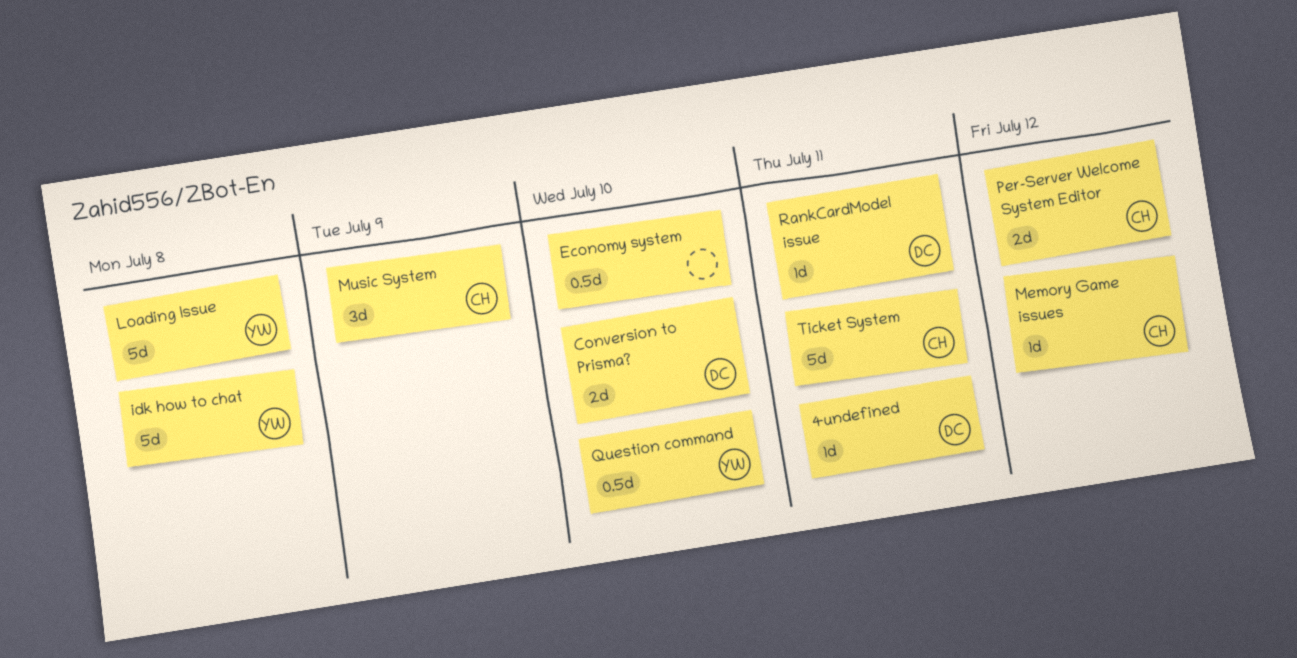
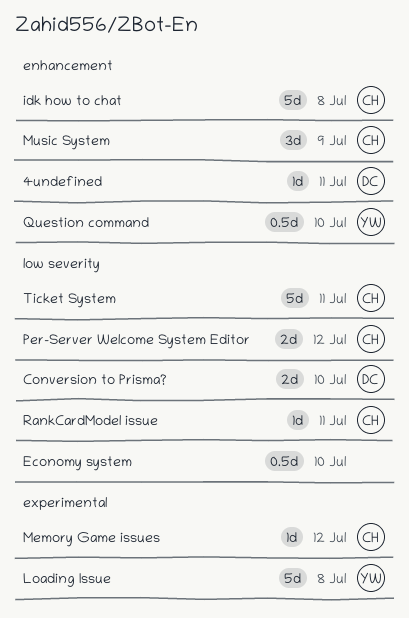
idk how to chat, owner: YW -> CH
RankCardModel issue, owner: DC -> CH

